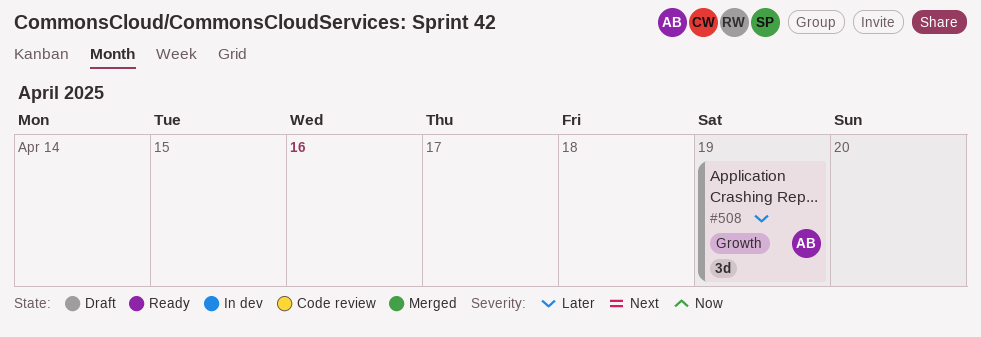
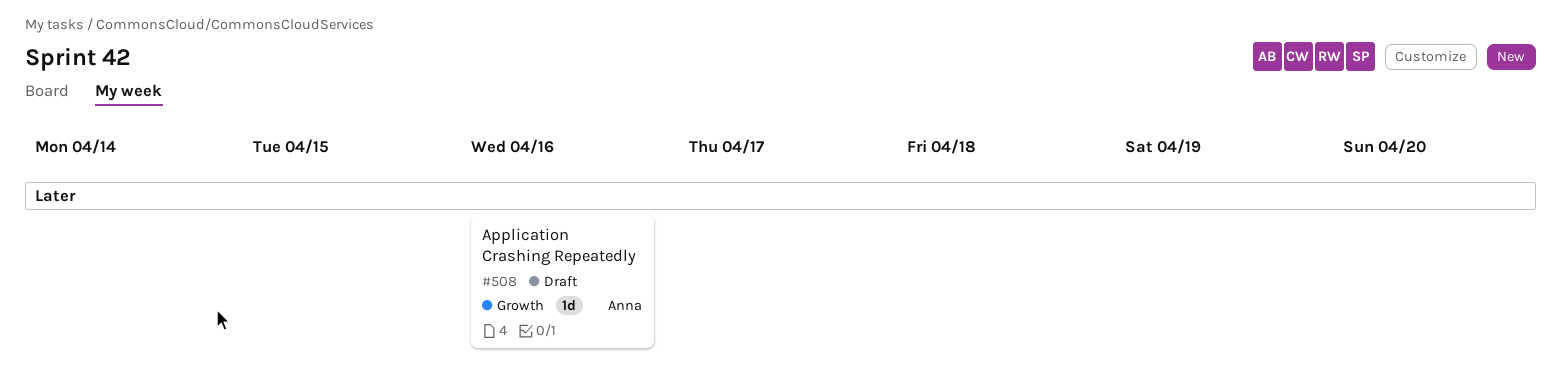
#508, estimate: 3d -> 1d
#508, due: Apr 19 -> Apr 16

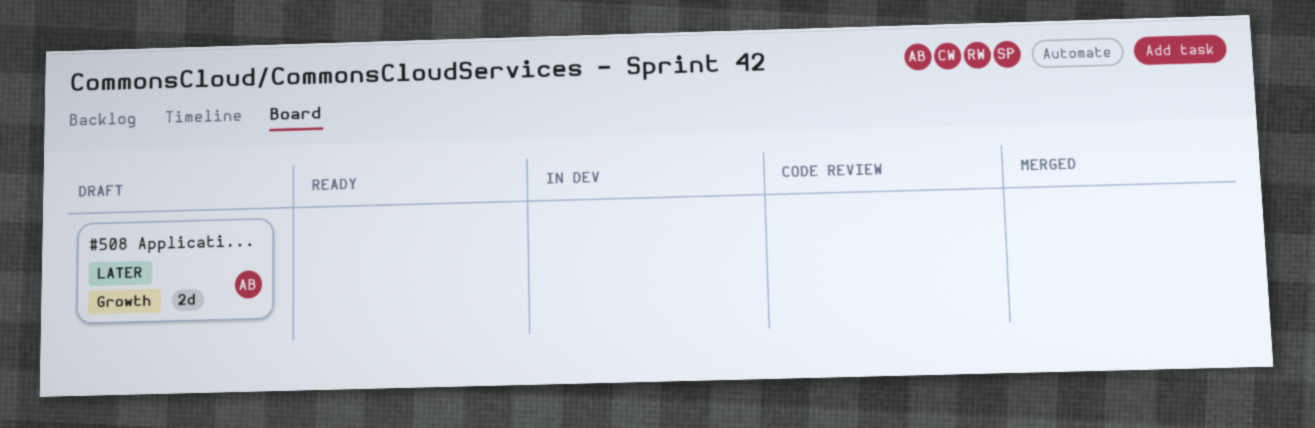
#508, estimate: 1d -> 2d

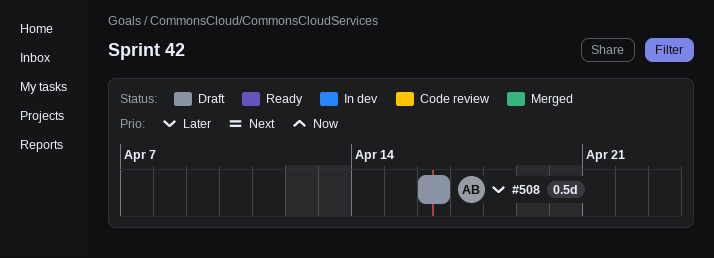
#508, estimate: 2d -> 0.5d

